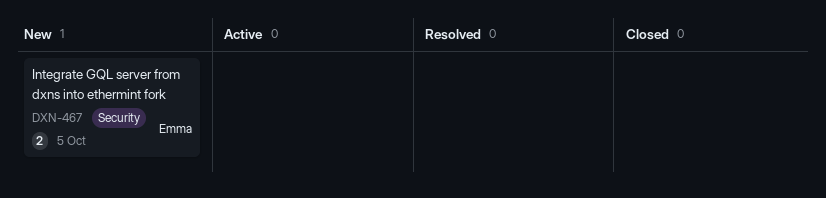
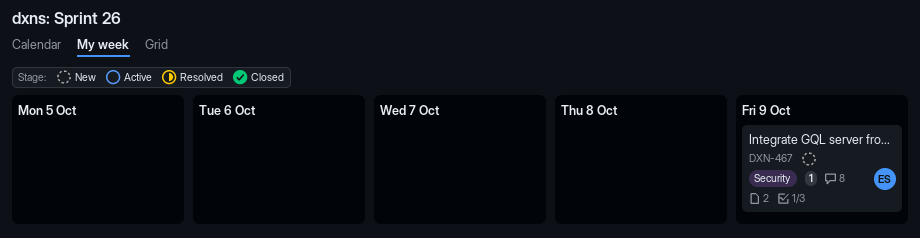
DXN-467, estimate: 2 -> 1
DXN-467, due: Oct 5 -> Oct 9

